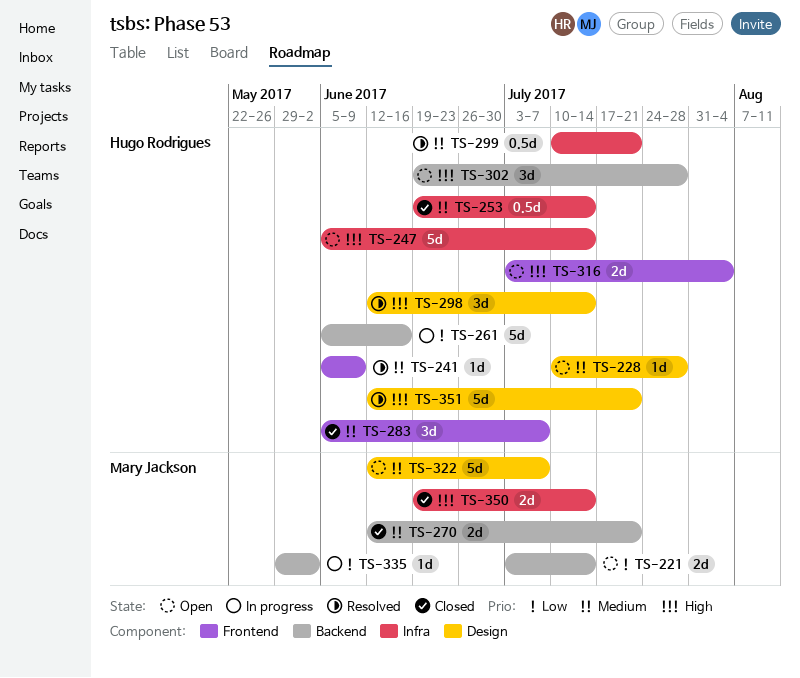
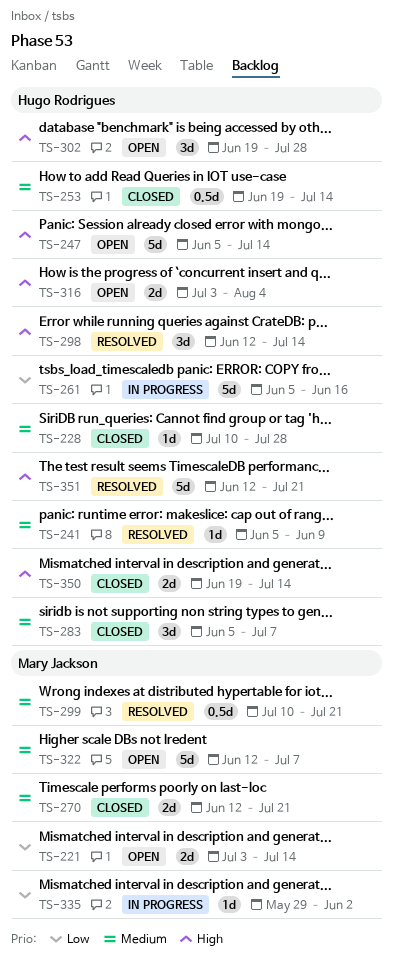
TS-228, status: Open -> Closed
TS-299, owner: Hugo Rodrigues -> Mary Jackson
TS-350, owner: Mary Jackson -> Hugo Rodrigues

